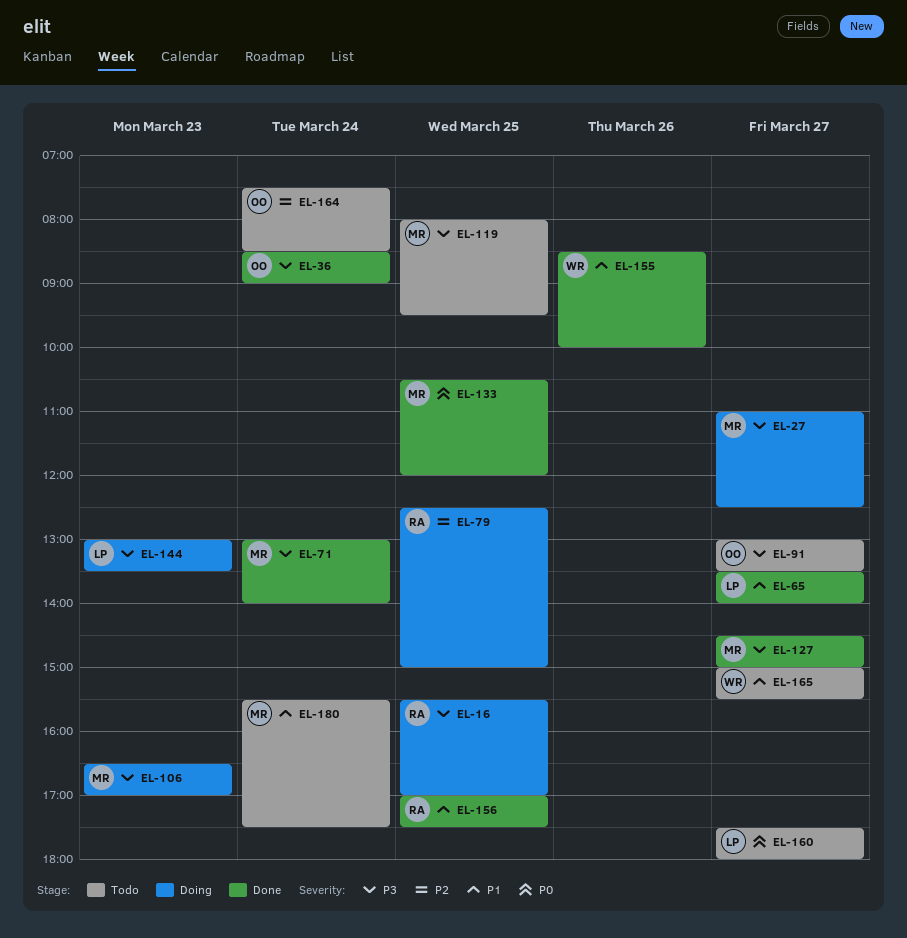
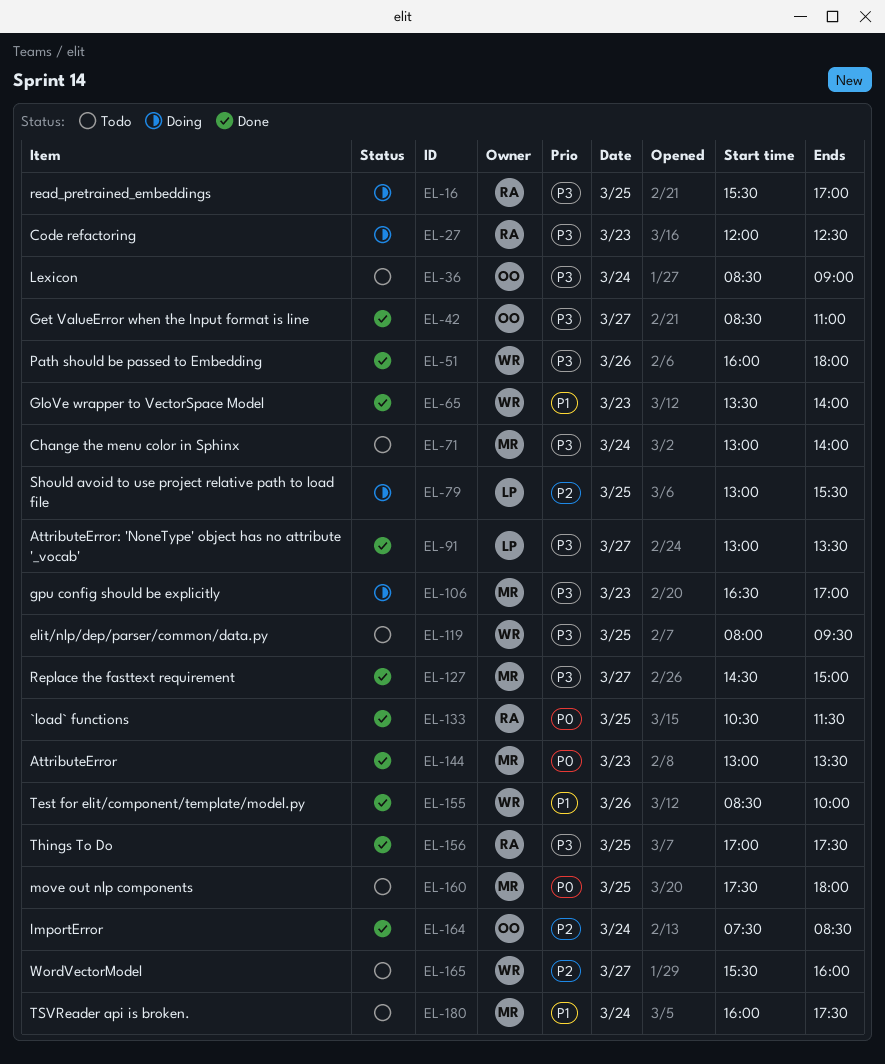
EL-27, owner: MR -> RA
EL-27, day: Mar 27 -> Mar 23
EL-27, begins: 11:00 -> 12:00
EL-36, status: Done -> Todo
EL-42: none -> present
EL-51: none -> present
EL-65, owner: LP -> WR
EL-65, day: Mar 27 -> Mar 23
EL-71, status: Done -> Todo
EL-79, owner: RA -> LP
EL-79, begins: 12:30 -> 13:00
EL-79, ends: 15:00 -> 15:30
EL-91, status: Todo -> Done
EL-91, owner: OO -> LP
EL-119, owner: MR -> WR
EL-133, owner: MR -> RA
EL-133, ends: 12:00 -> 11:30
EL-144, status: Doing -> Done
EL-144, owner: LP -> MR
EL-144, priority: P3 -> P0
EL-156, priority: P1 -> P3
EL-160, owner: LP -> MR
EL-160, day: Mar 27 -> Mar 25
EL-164, status: Todo -> Done
EL-165, priority: P1 -> P2
EL-165, begins: 15:00 -> 15:30
EL-165, ends: 15:30 -> 16:00
EL-180, begins: 15:30 -> 16:00

